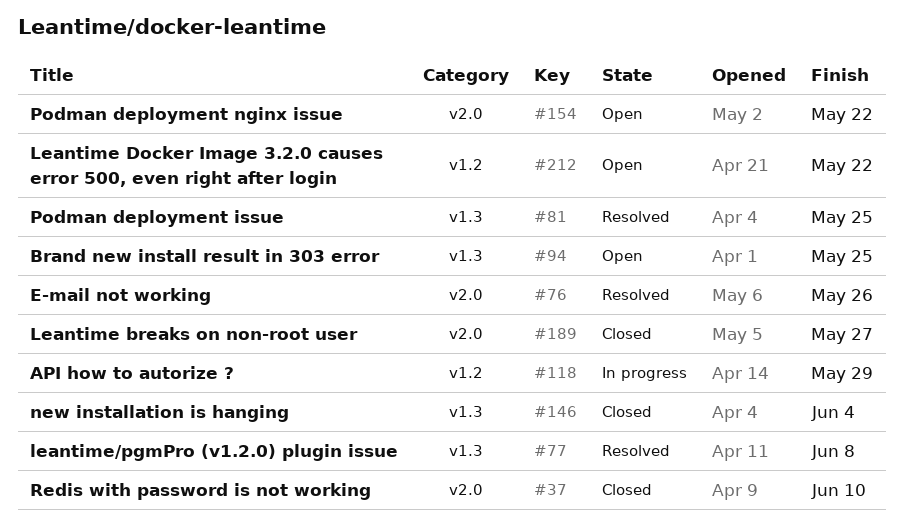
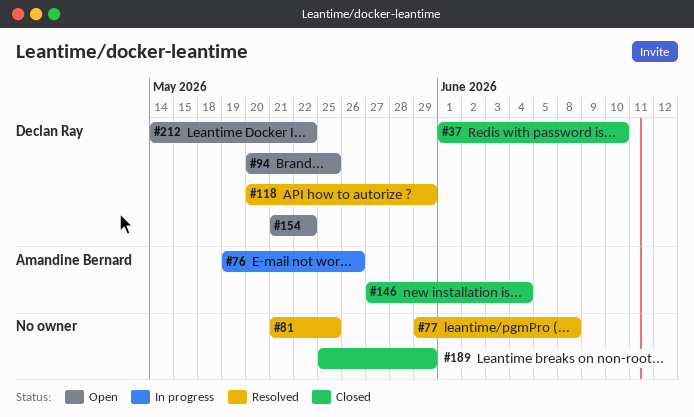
#76, status: Resolved -> In progress
#118, status: In progress -> Resolved
#189, due: May 27 -> May 29

